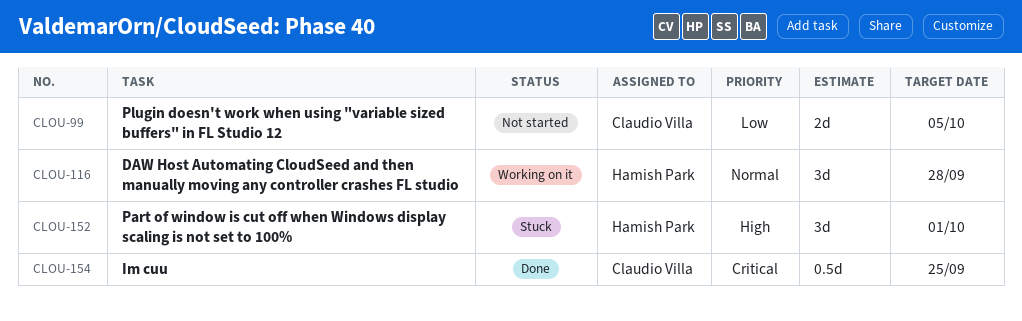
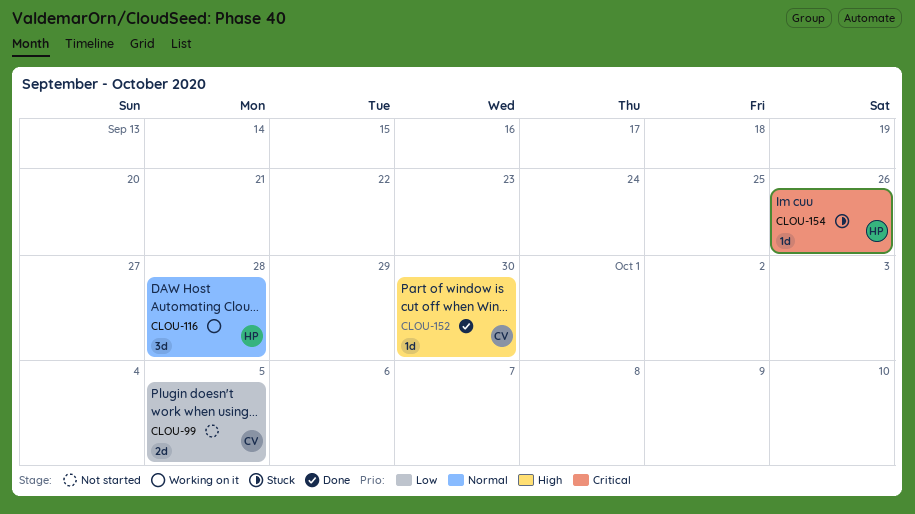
CLOU-152, status: Stuck -> Done
CLOU-152, owner: Hamish Park -> Claudio Villa
CLOU-152, estimate: 3d -> 1d
CLOU-152, due: Oct 1 -> Sep 30
CLOU-154, status: Done -> Stuck
CLOU-154, owner: Claudio Villa -> Hamish Park
CLOU-154, estimate: 0.5d -> 1d
CLOU-154, due: Sep 25 -> Sep 26

